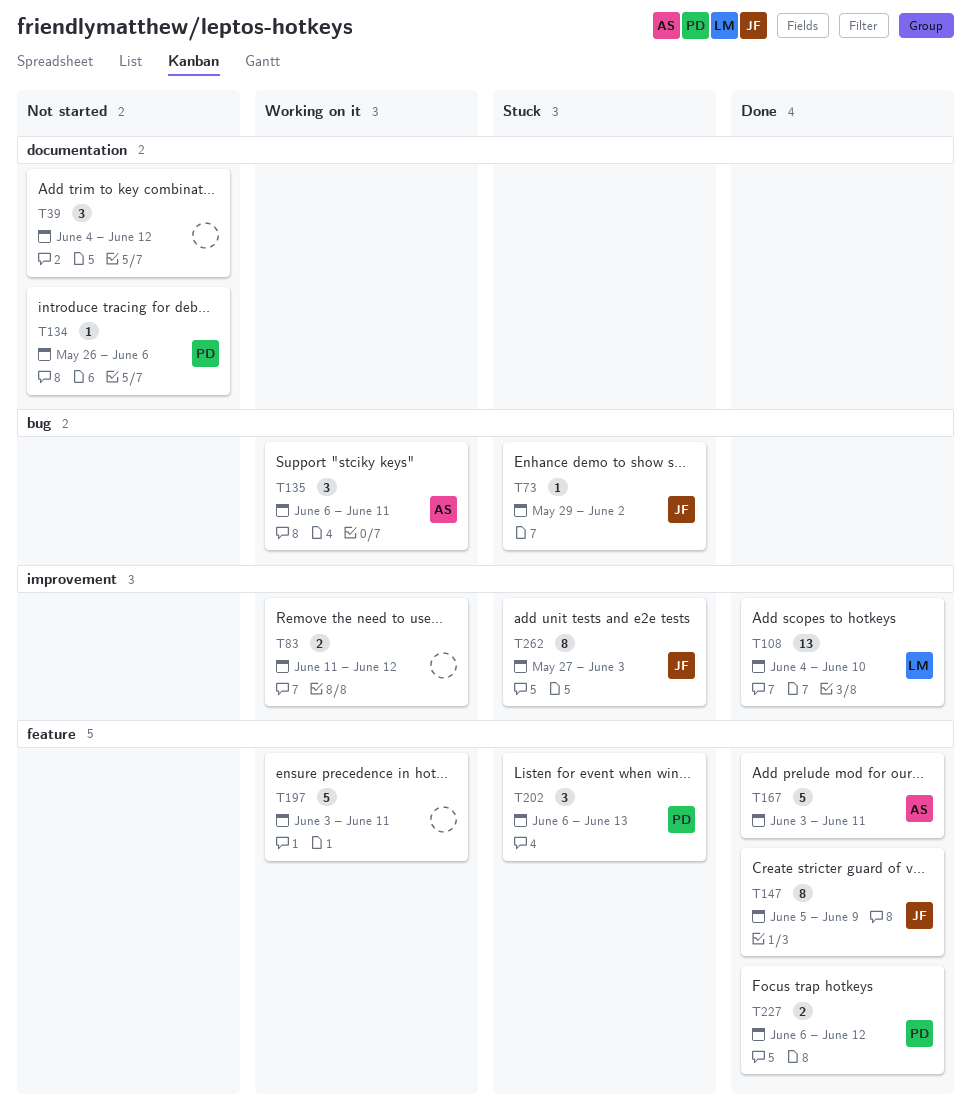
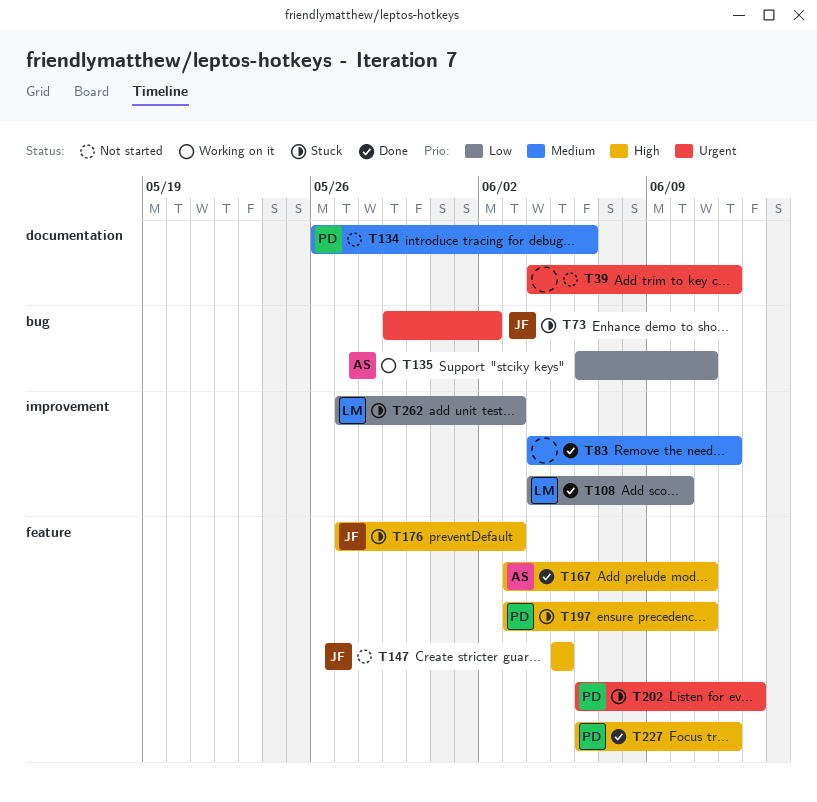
T83, status: Working on it -> Done
T83, start: Jun 11 -> Jun 4
T147, status: Done -> Not started
T147, due: Jun 9 -> Jun 5
T176: none -> present
T197, status: Working on it -> Stuck
T197, owner: none -> PD
T262, owner: JF -> LM

